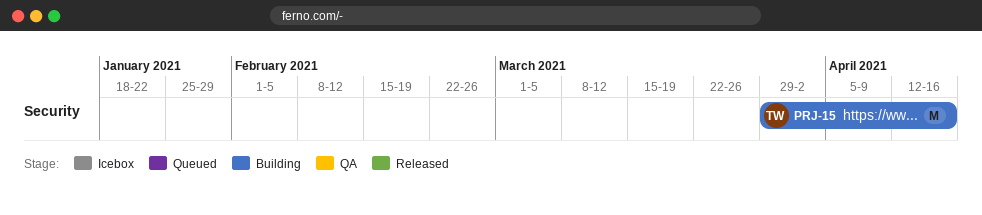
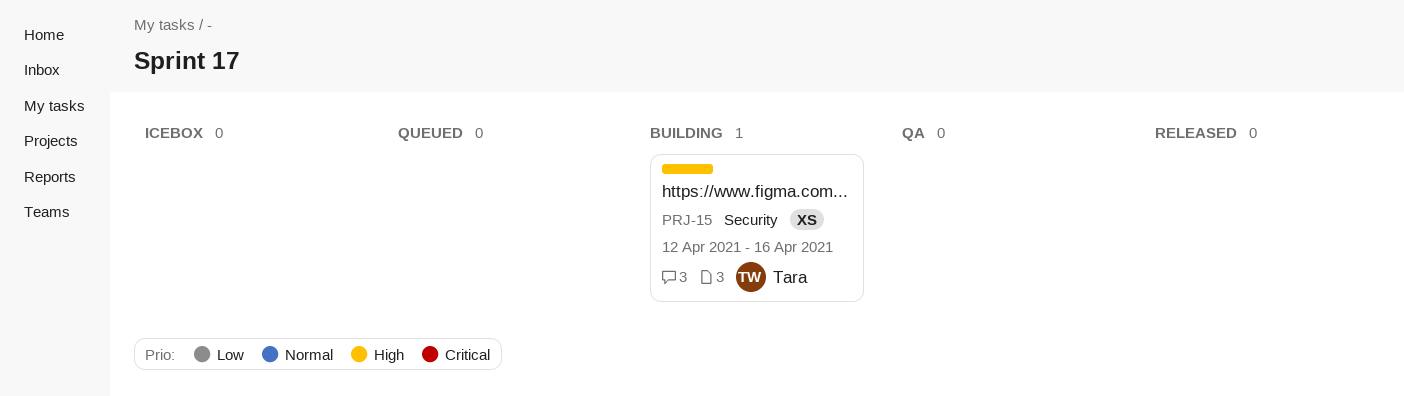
PRJ-15, estimate: M -> XS
PRJ-15, start: Mar 29 -> Apr 12

